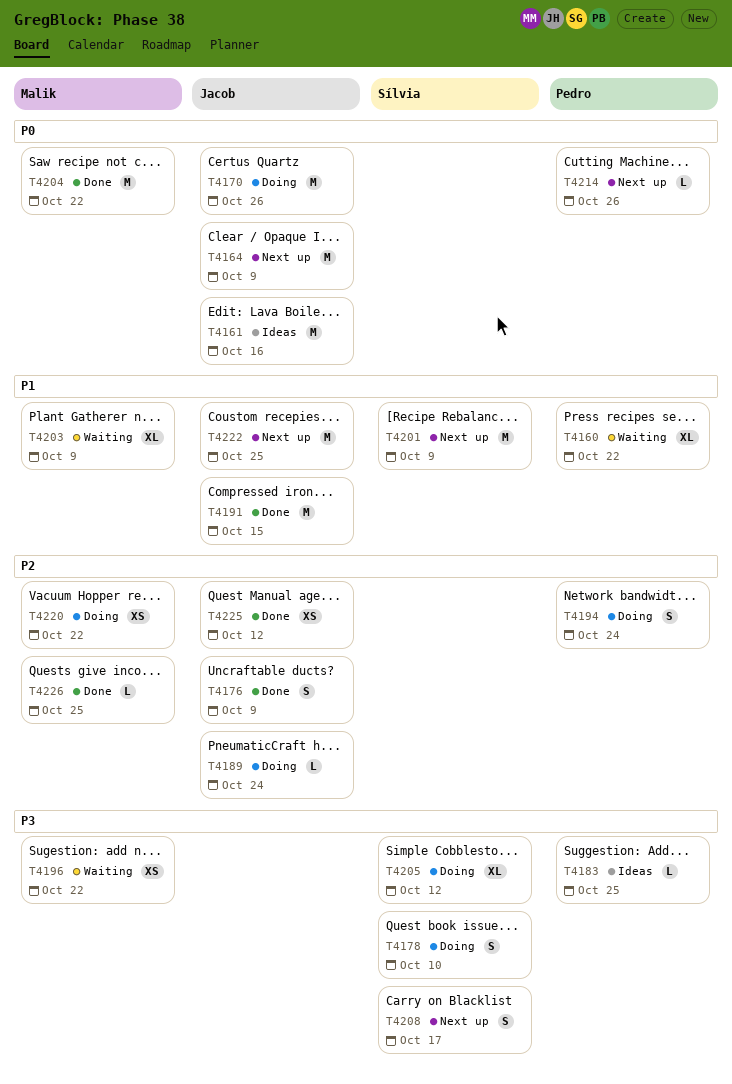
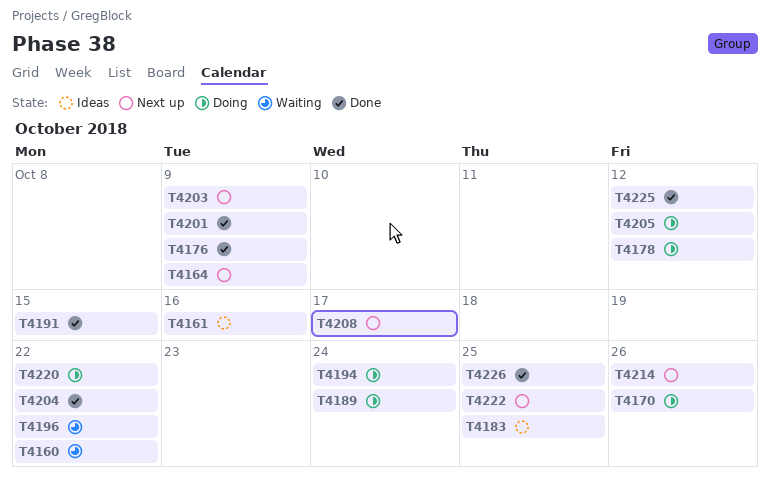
T4178, due: Oct 10 -> Oct 12
T4201, status: Next up -> Done
T4203, status: Waiting -> Next up

